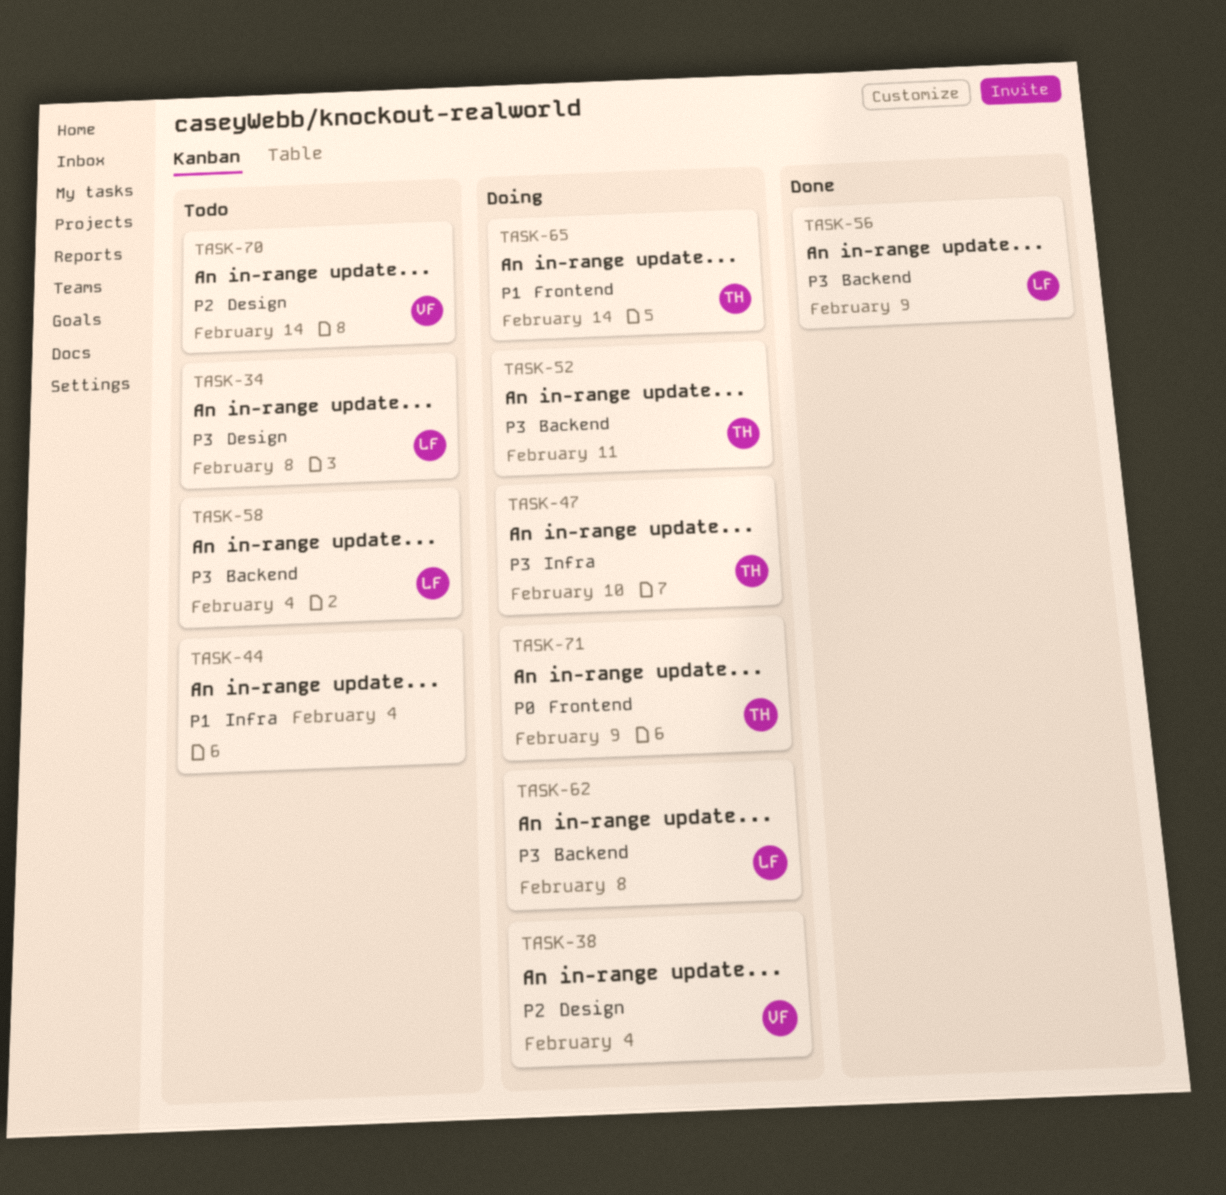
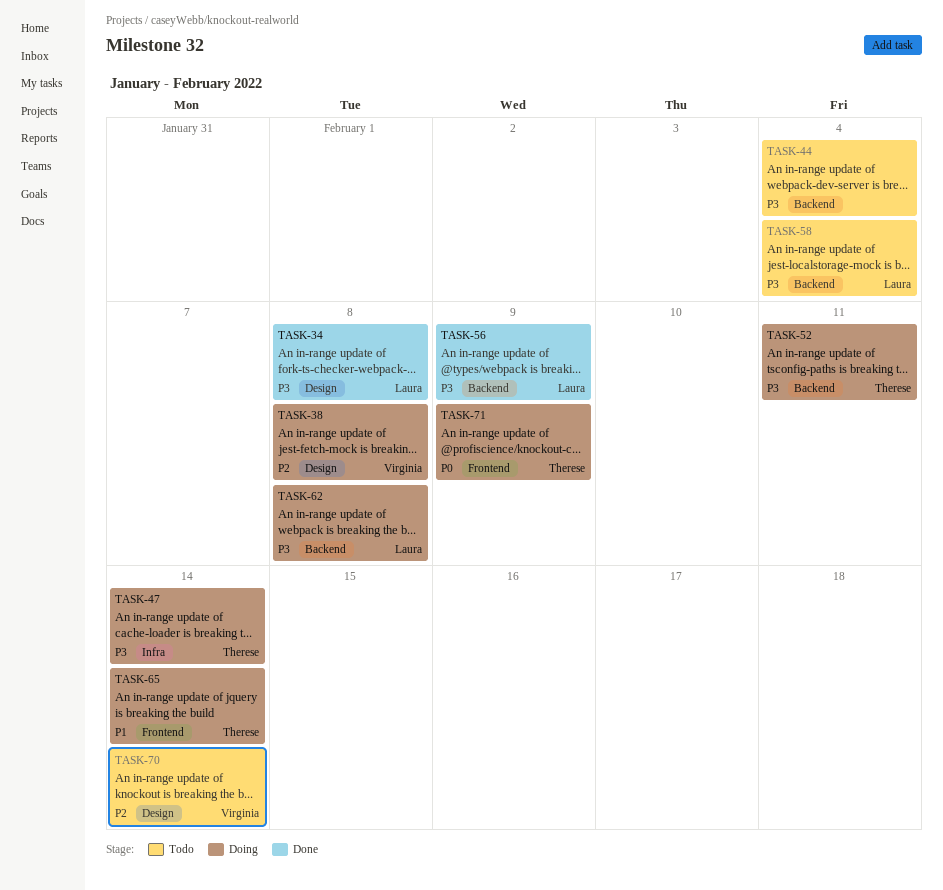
TASK-34, status: Todo -> Done
TASK-38, due: Feb 4 -> Feb 8
TASK-44, priority: P1 -> P3
TASK-44, label: Infra -> Backend
TASK-47, due: Feb 10 -> Feb 14

